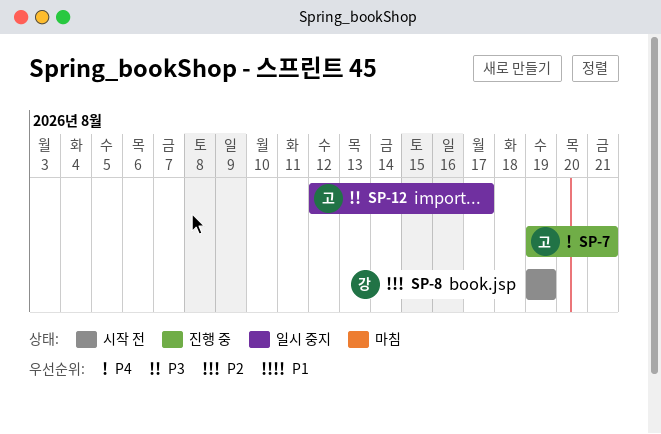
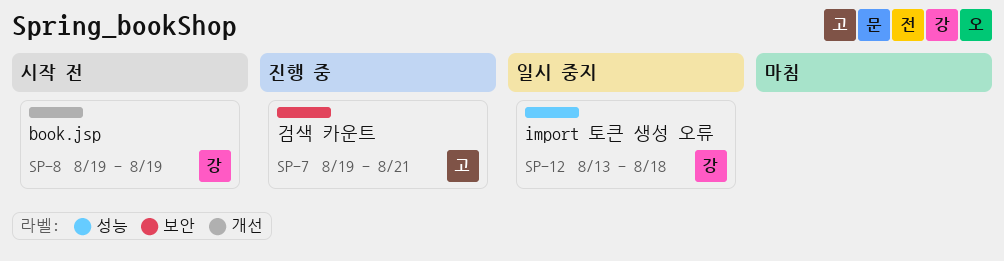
SP-12, owner: 고 -> 강
SP-12, start: Aug 12 -> Aug 13
SP-12, due: Aug 17 -> Aug 18

